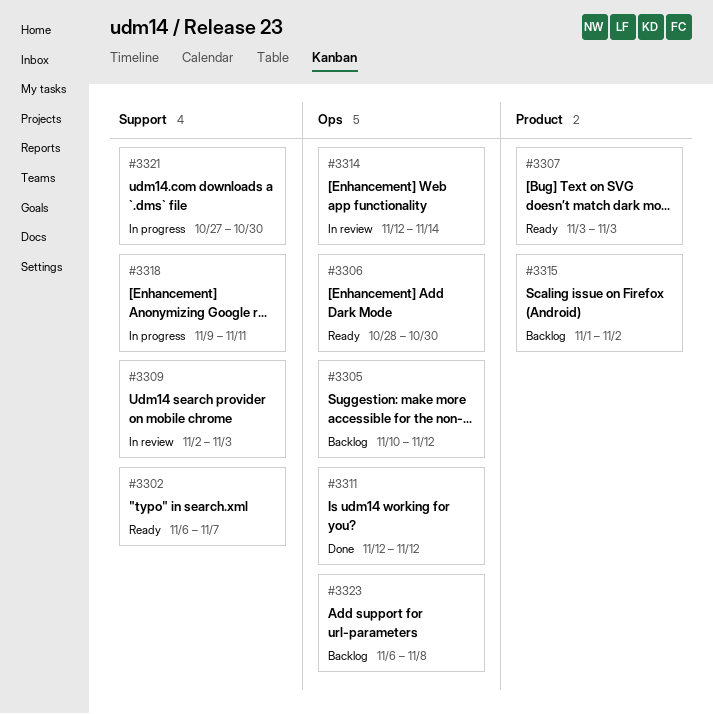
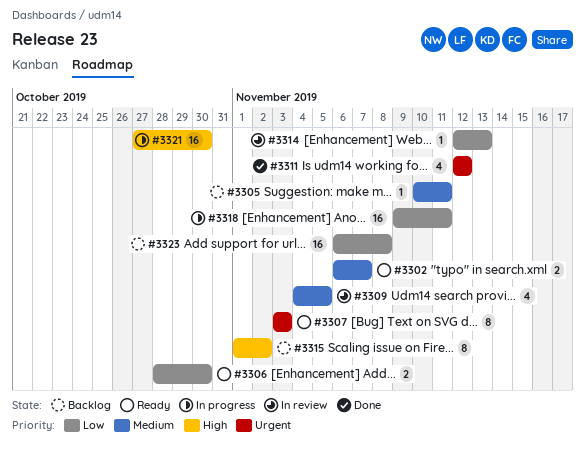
#3305, due: Nov 12 -> Nov 11
#3309, start: Nov 2 -> Nov 4
#3309, due: Nov 3 -> Nov 5
#3314, due: Nov 14 -> Nov 13

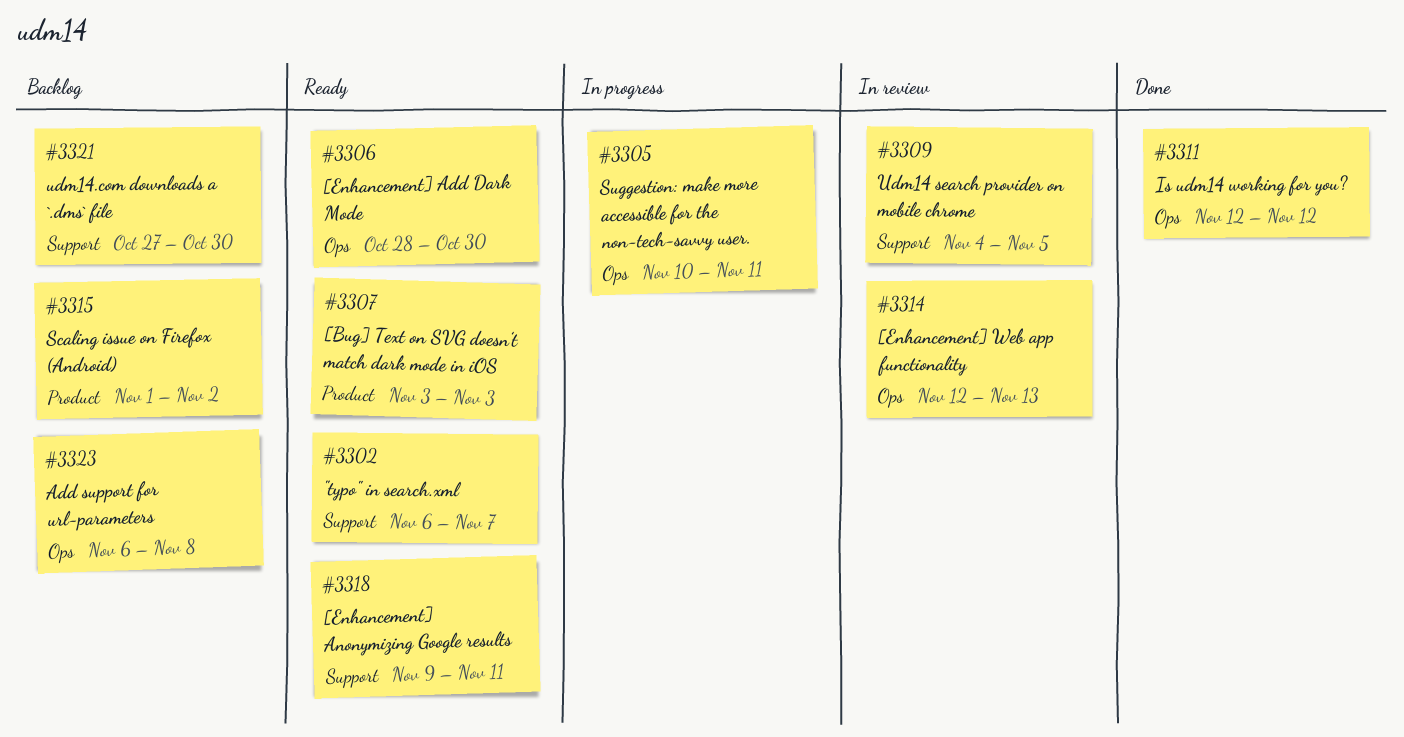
#3305, status: Backlog -> In progress
#3318, status: In progress -> Ready
#3321, status: In progress -> Backlog

